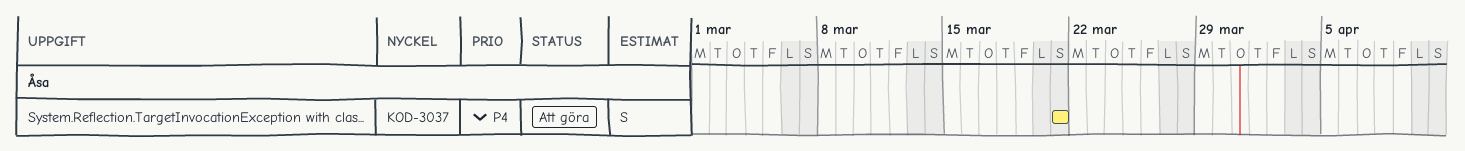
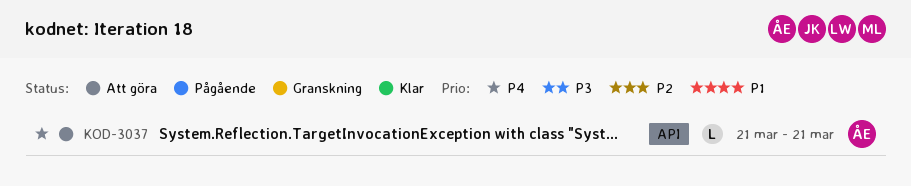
KOD-3037, estimate: S -> L

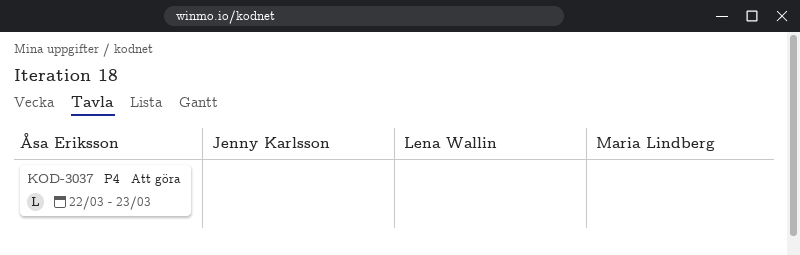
KOD-3037, start: Mar 21 -> Mar 22
KOD-3037, due: Mar 21 -> Mar 23

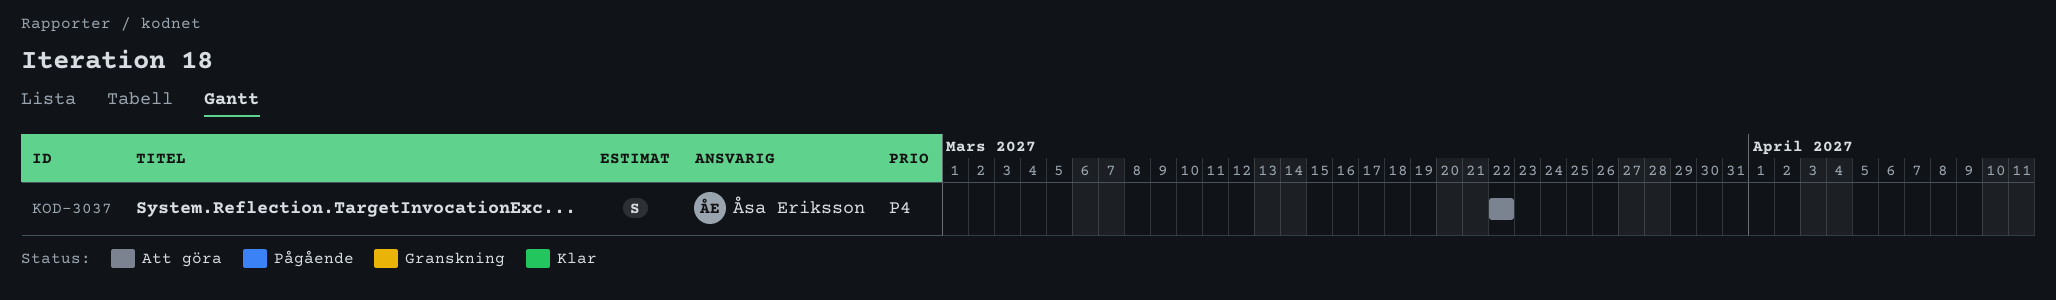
KOD-3037, estimate: L -> S
KOD-3037, due: Mar 23 -> Mar 22

